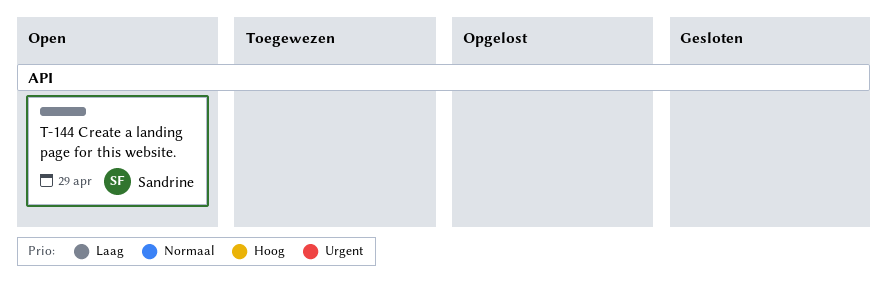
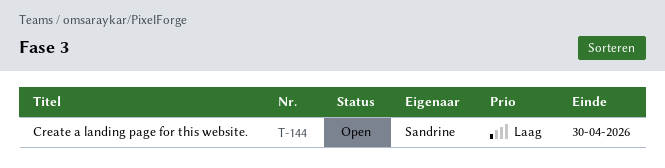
T-144, due: Apr 29 -> Apr 30

